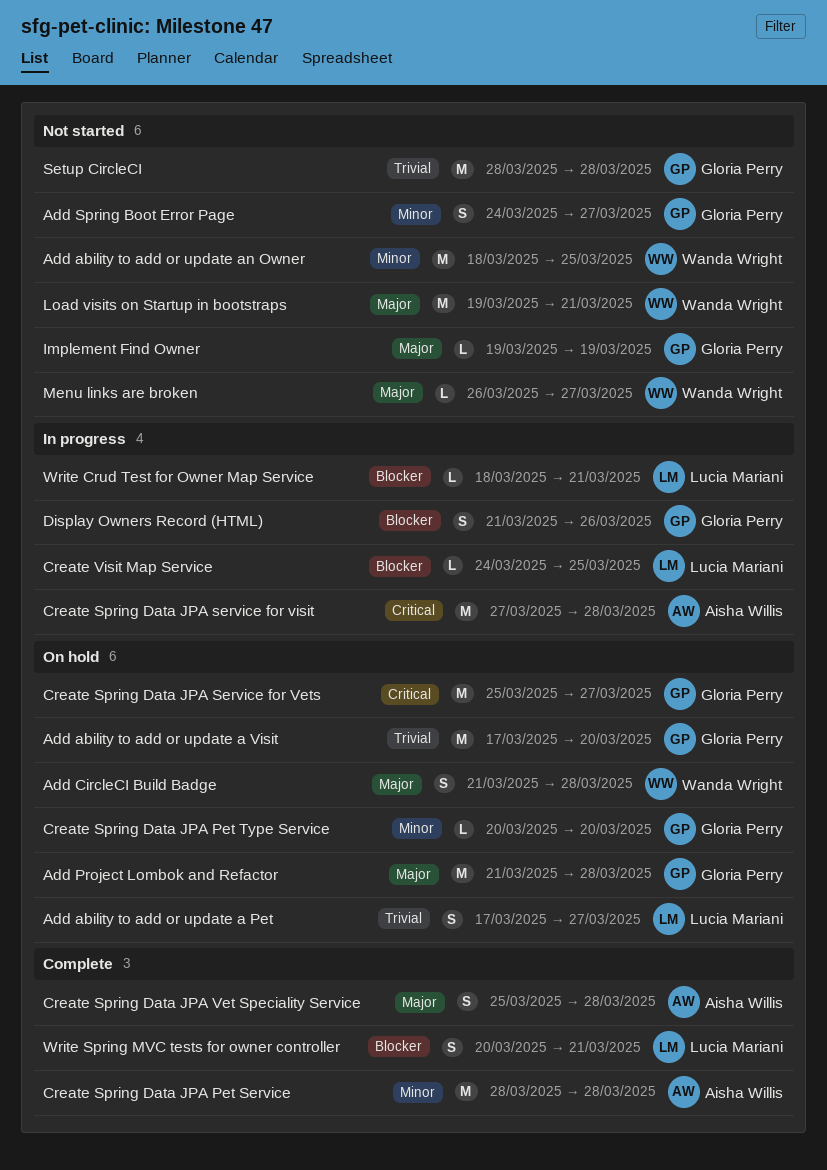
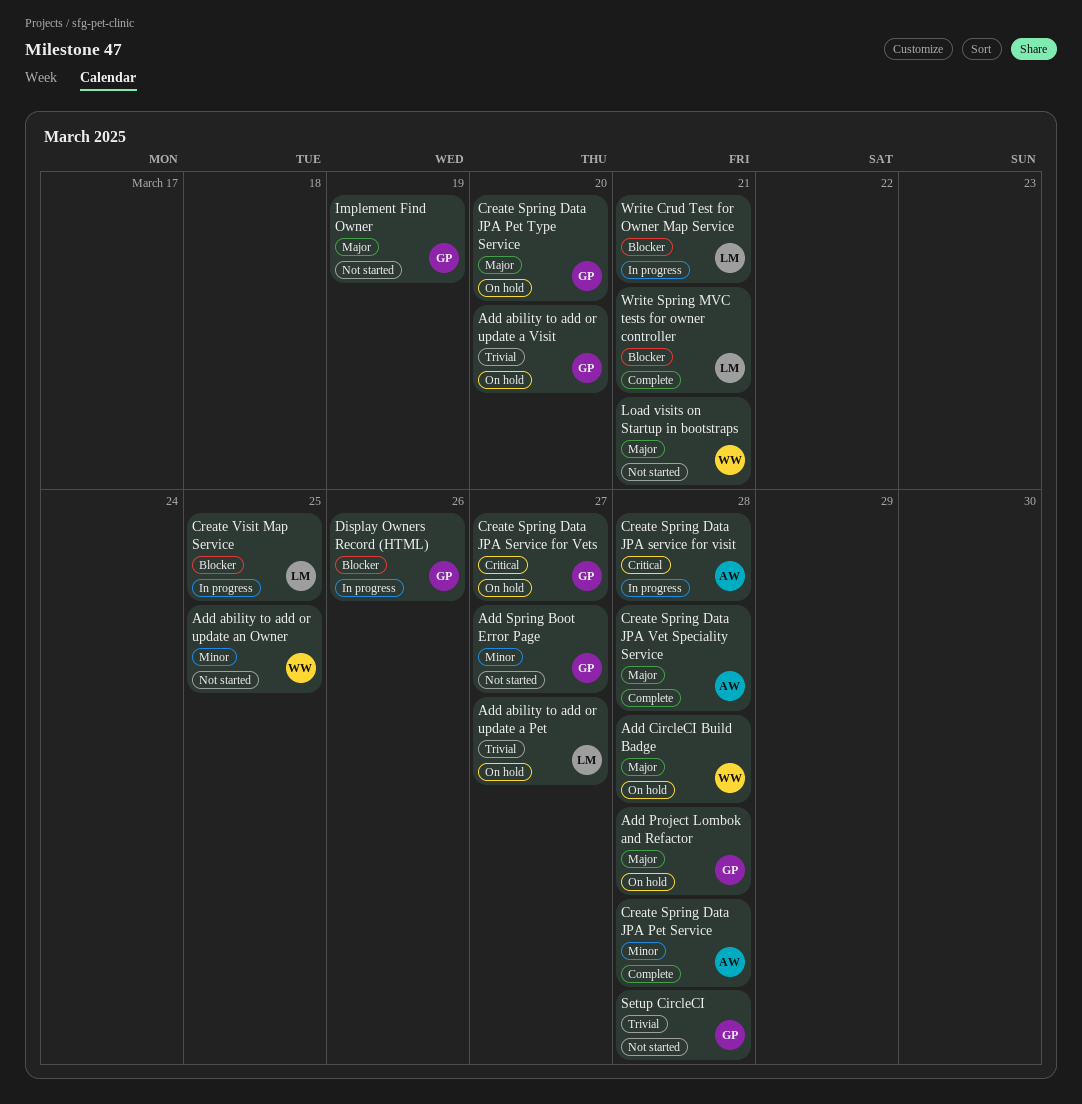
Create Spring Data JPA Pet Type Service, priority: Minor -> Major
Menu links are broken: present -> none

